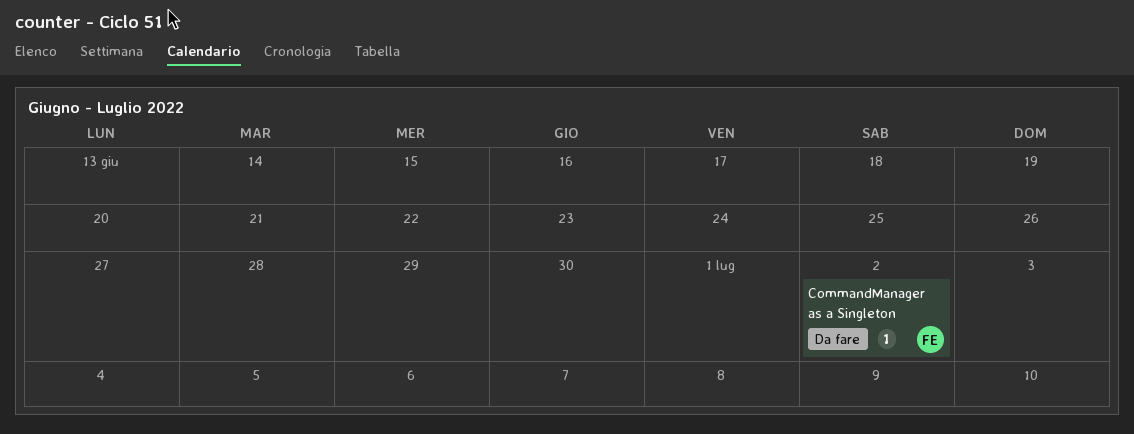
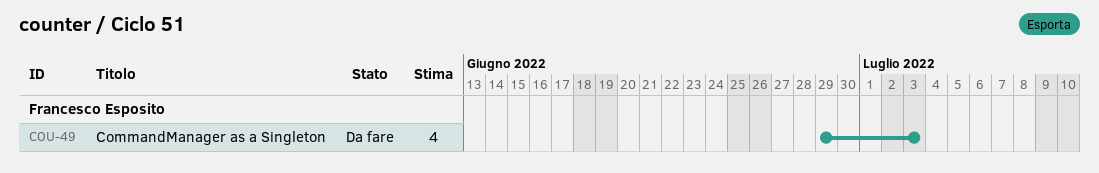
CommandManager as a Singleton, estimate: 1 -> 4
CommandManager as a Singleton, due: Jul 2 -> Jul 3

